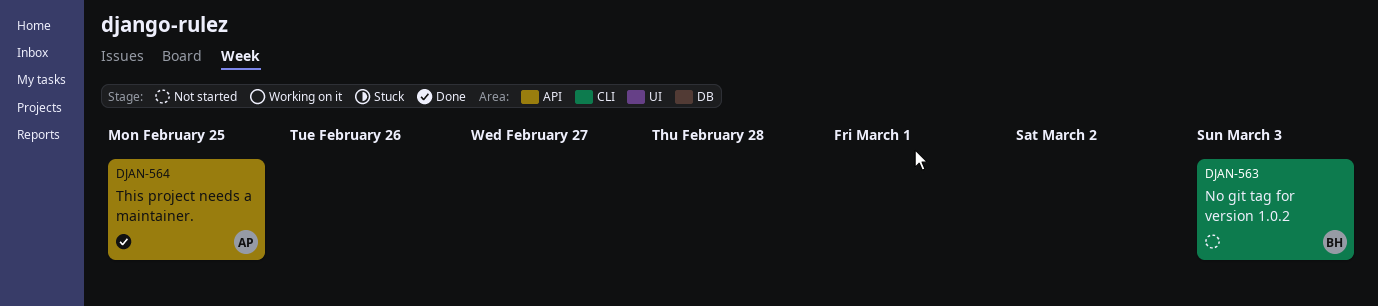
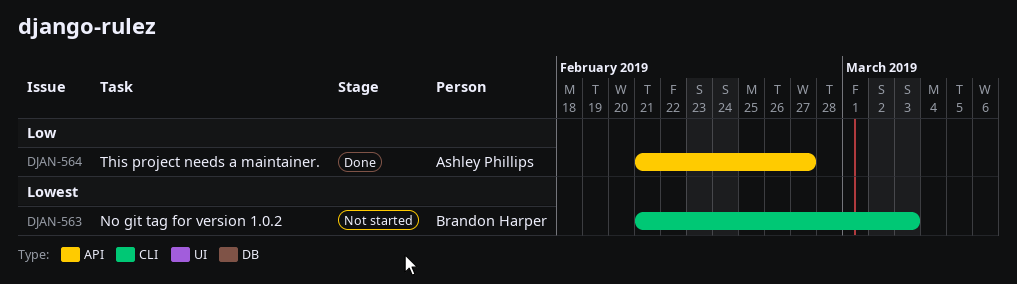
DJAN-564, due: Feb 25 -> Feb 27

